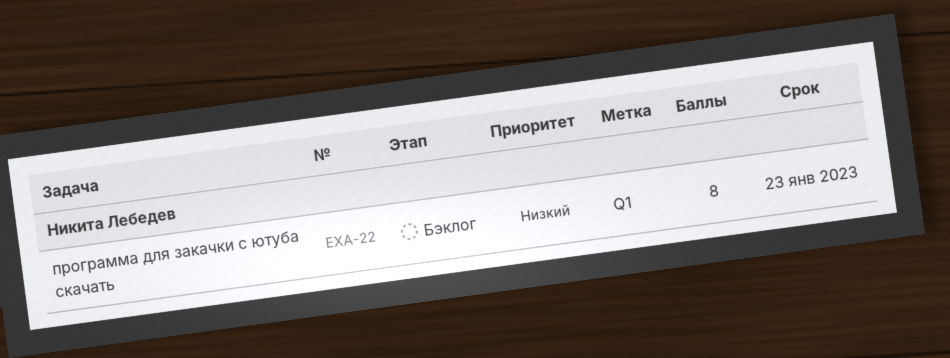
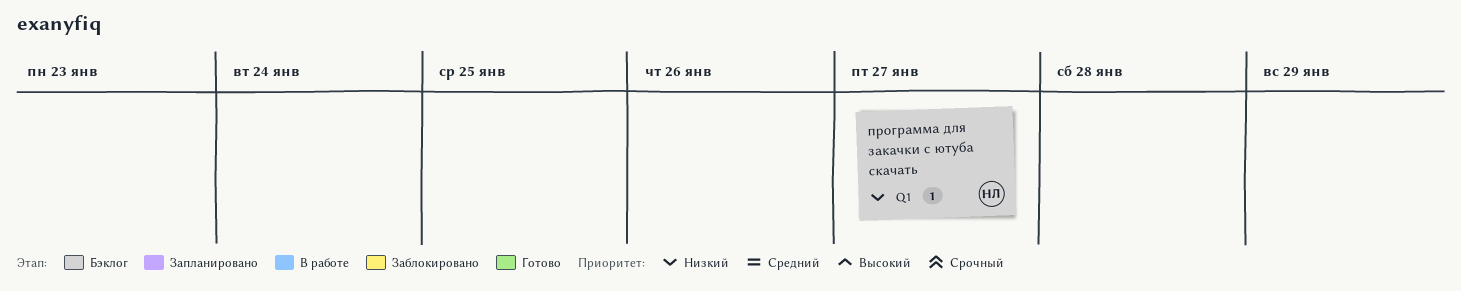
программа для закачки с ютуба скачать, estimate: 8 -> 1
программа для закачки с ютуба скачать, due: Jan 23 -> Jan 27

